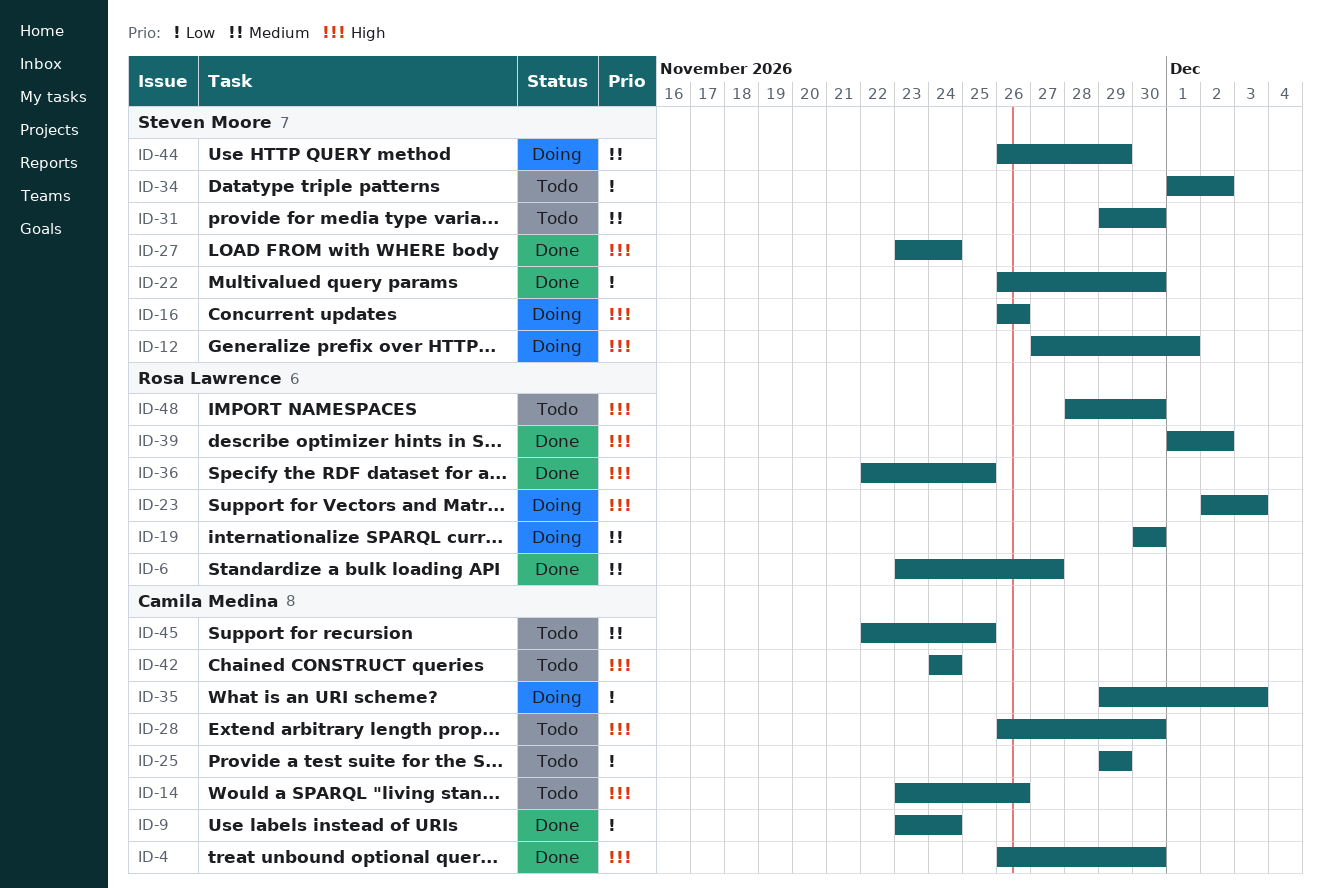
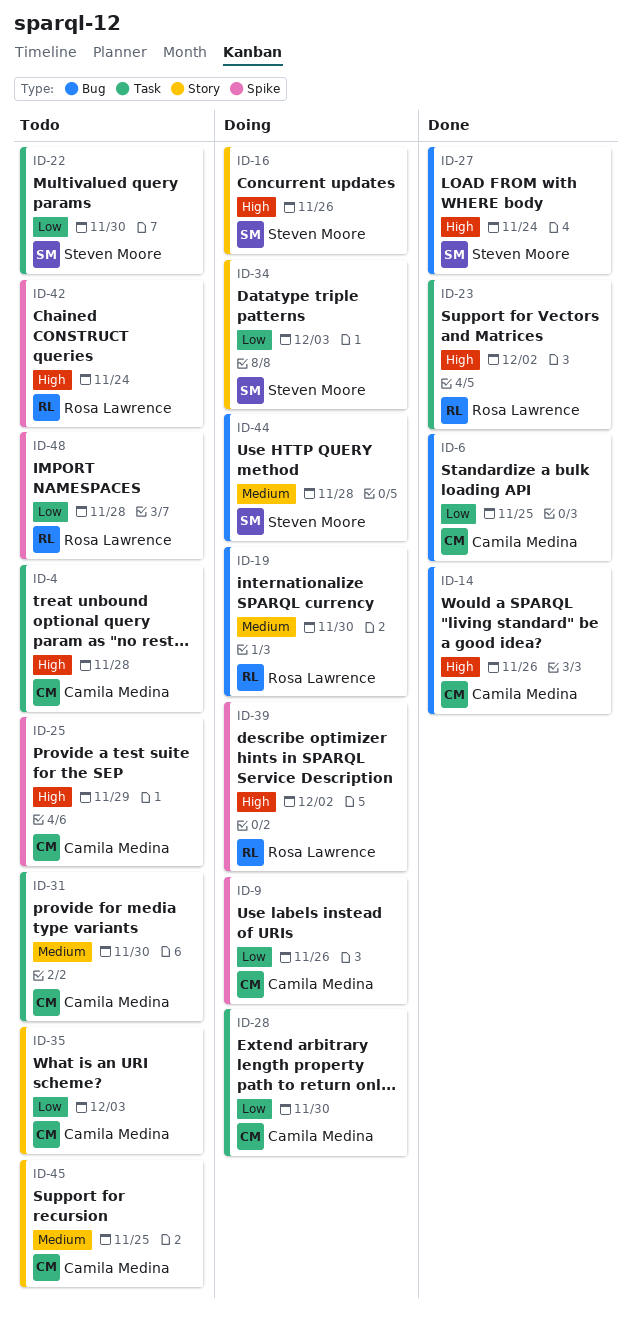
ID-4, status: Done -> Todo
ID-4, due: Nov 30 -> Nov 28
ID-6, owner: Rosa Lawrence -> Camila Medina
ID-6, priority: Medium -> Low
ID-6, due: Nov 27 -> Nov 25
ID-9, status: Done -> Doing
ID-9, due: Nov 24 -> Nov 26
ID-12: present -> none
ID-14, status: Todo -> Done
ID-22, status: Done -> Todo
ID-23, status: Doing -> Done
ID-23, due: Dec 3 -> Dec 2
ID-25, priority: Low -> High
ID-28, status: Todo -> Doing
ID-28, priority: High -> Low
ID-31, owner: Steven Moore -> Camila Medina
ID-34, status: Todo -> Doing
ID-34, due: Dec 2 -> Dec 3
ID-35, status: Doing -> Todo
ID-36: present -> none
ID-39, status: Done -> Doing
ID-42, owner: Camila Medina -> Rosa Lawrence
ID-44, due: Nov 29 -> Nov 28
ID-48, priority: High -> Low
ID-48, due: Nov 30 -> Nov 28

